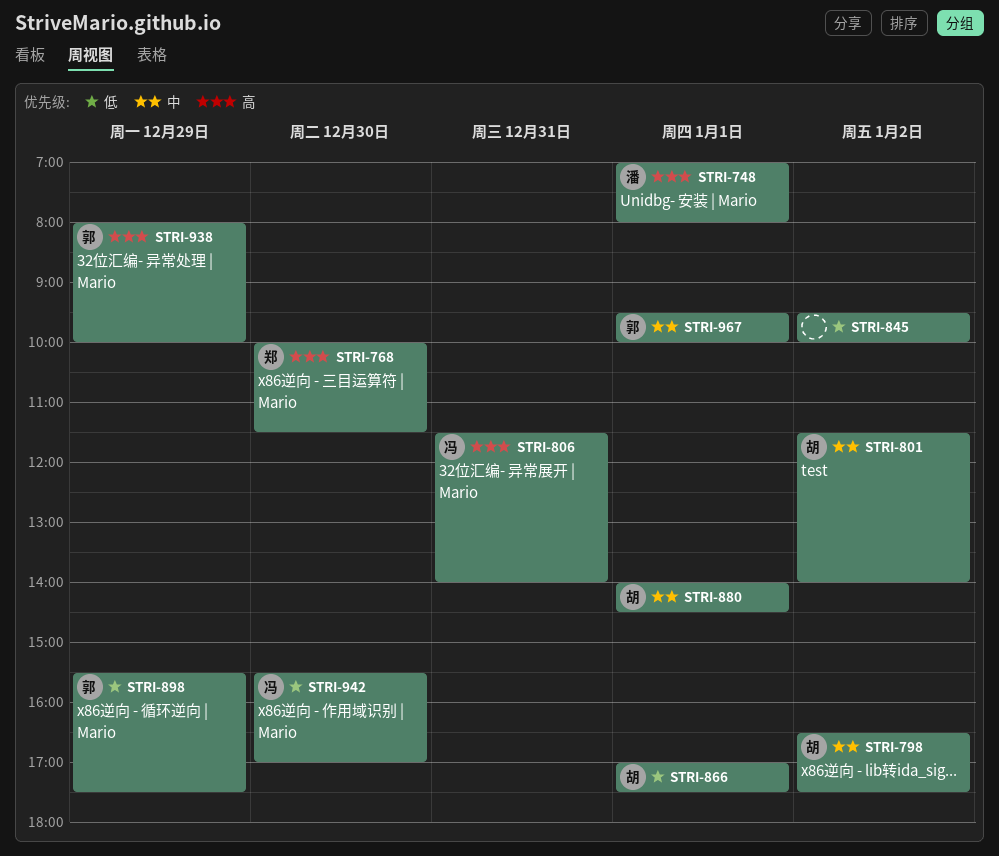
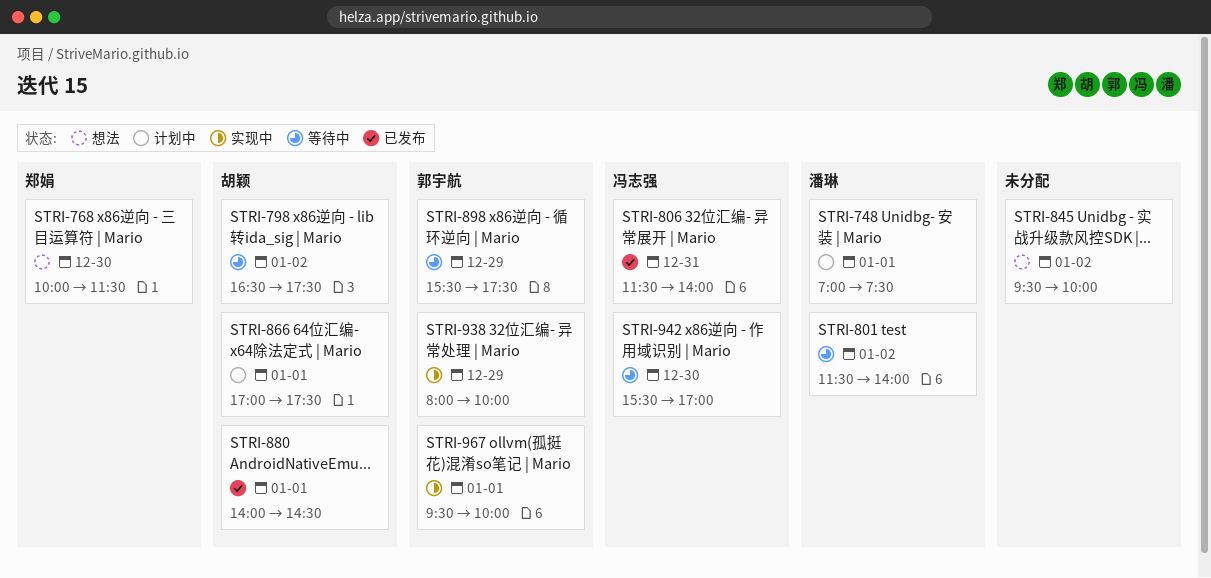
STRI-748, ends: 08:00 -> 07:30
STRI-801, owner: 胡颖 -> 潘琳

